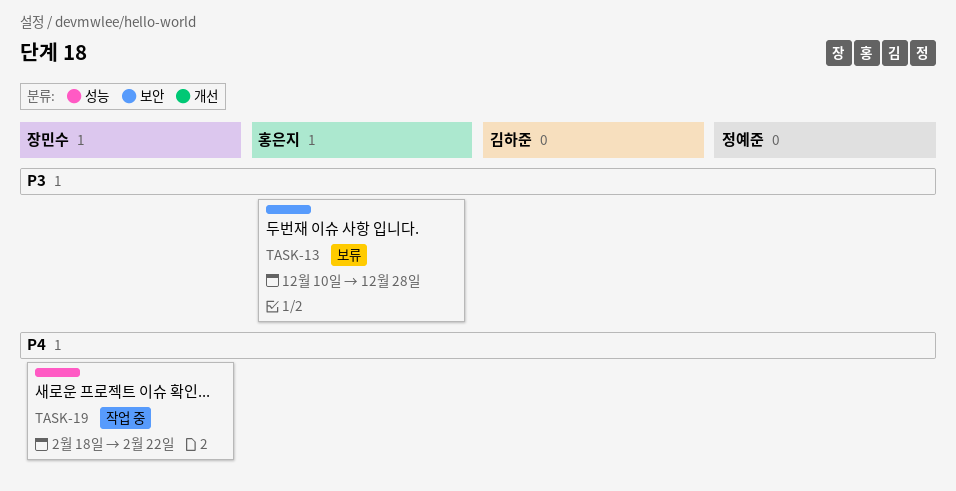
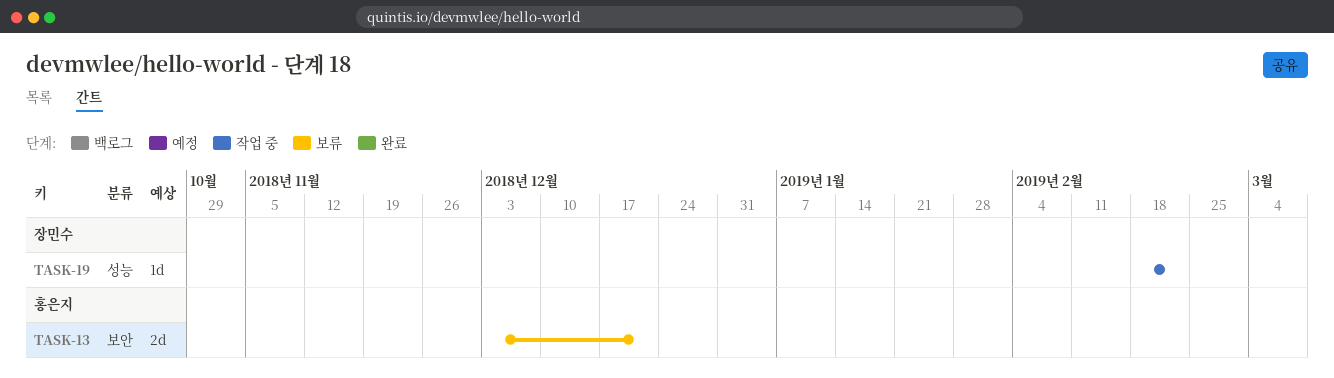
TASK-13, start: Dec 10 -> Dec 3
TASK-13, due: Dec 28 -> Dec 21

